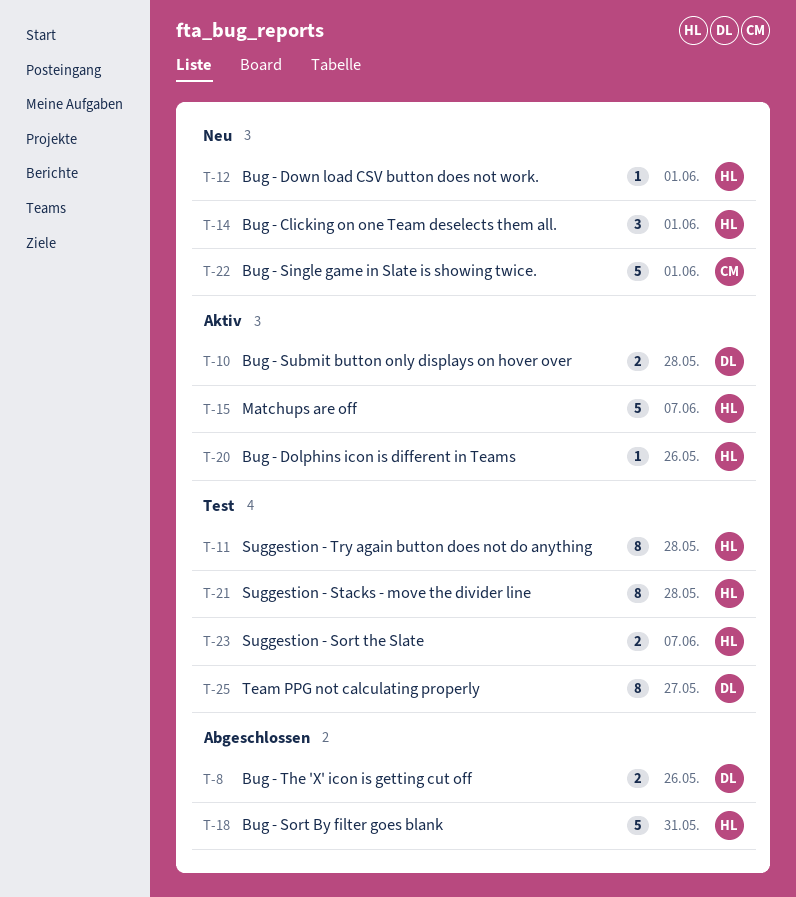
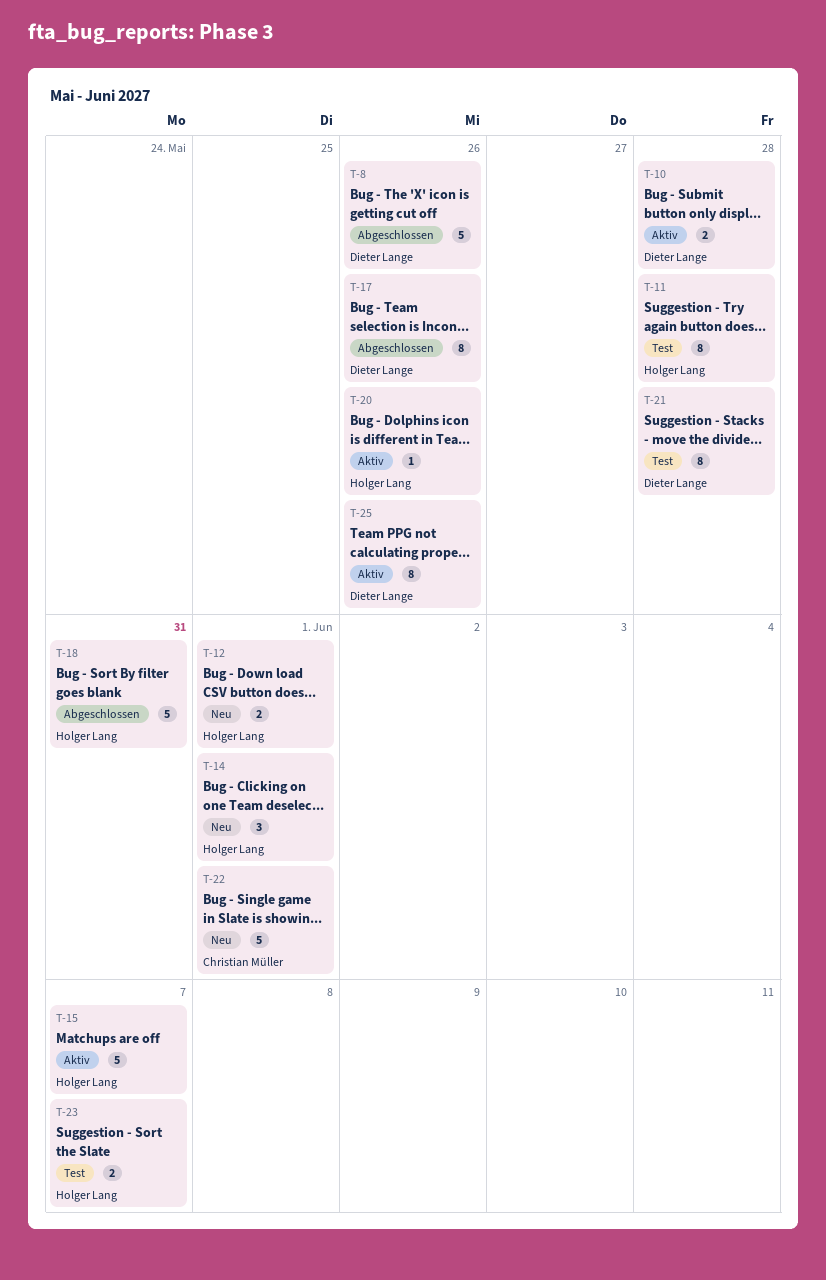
T-8, estimate: 2 -> 5
T-12, estimate: 1 -> 2
T-17: none -> present
T-21, owner: Holger Lang -> Dieter Lange
T-25, status: Test -> Aktiv
T-25, due: May 27 -> May 26

